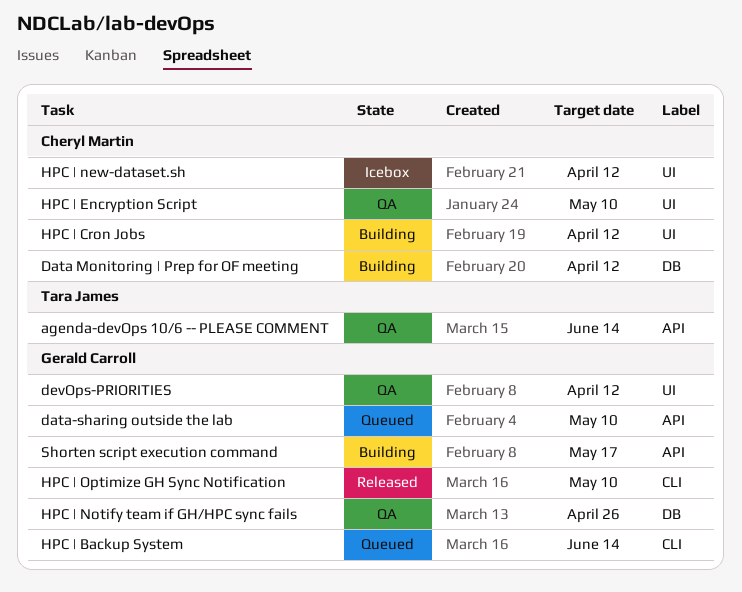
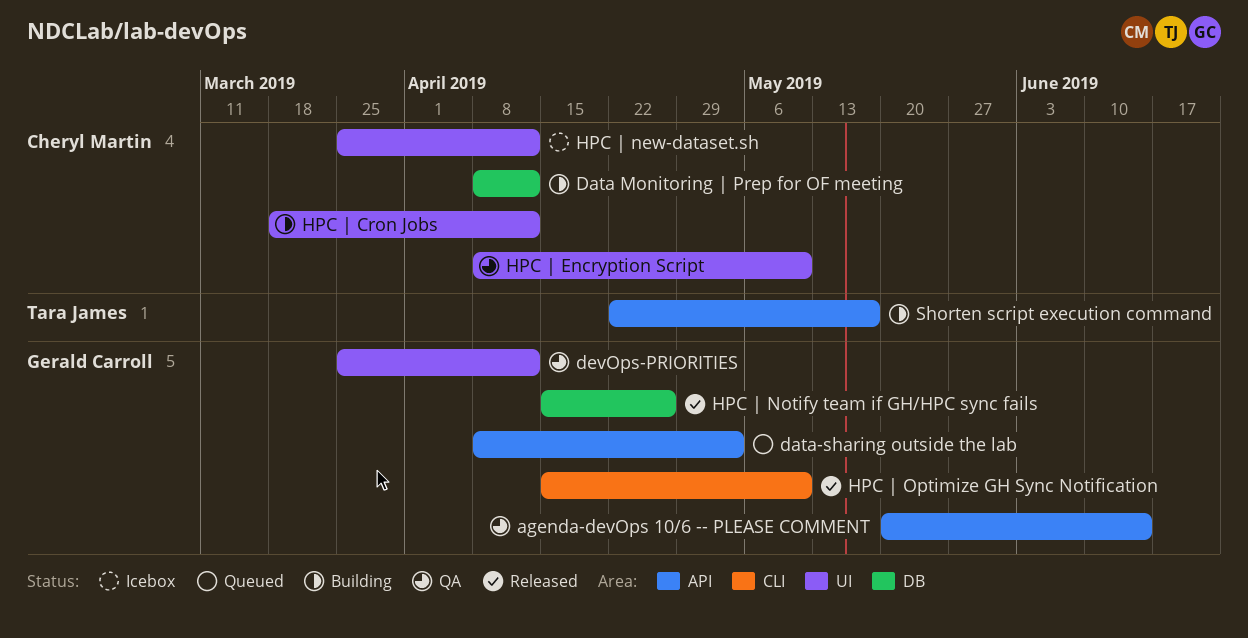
agenda-devOps 10/6 -- PLEASE COMMENT, owner: Tara James -> Gerald Carroll
data-sharing outside the lab, due: May 10 -> May 3
HPC | Backup System: present -> none
HPC | Notify team if GH/HPC sync fails, status: QA -> Released
Shorten script execution command, owner: Gerald Carroll -> Tara James

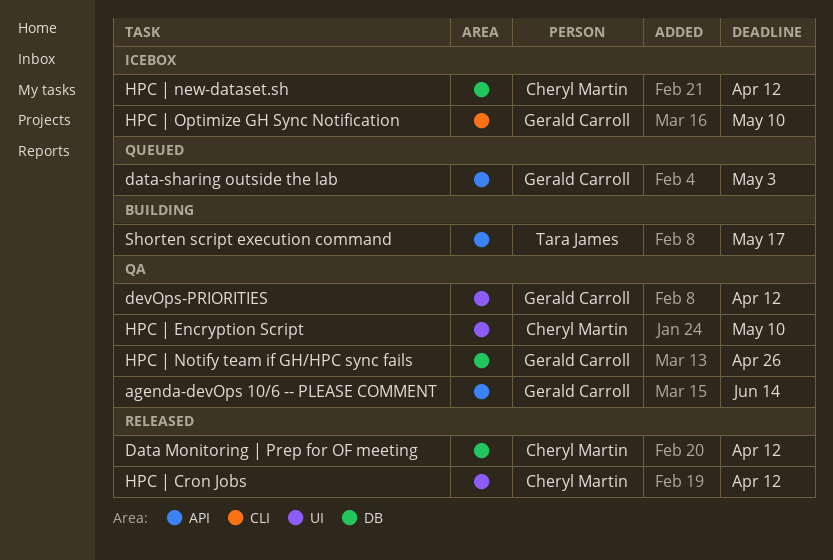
Data Monitoring | Prep for OF meeting, status: Building -> Released
HPC | Cron Jobs, status: Building -> Released
HPC | new-dataset.sh, label: UI -> DB
HPC | Notify team if GH/HPC sync fails, status: Released -> QA
HPC | Optimize GH Sync Notification, status: Released -> Icebox

